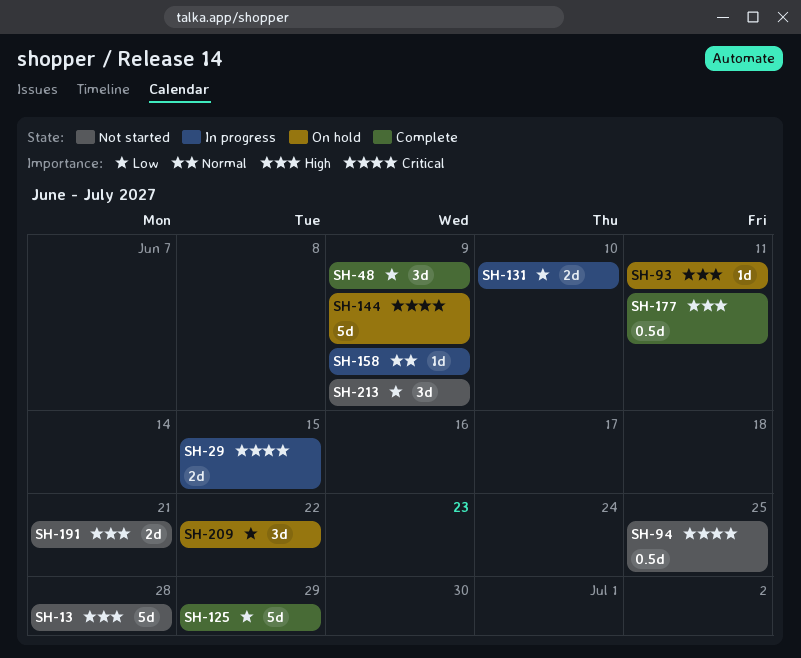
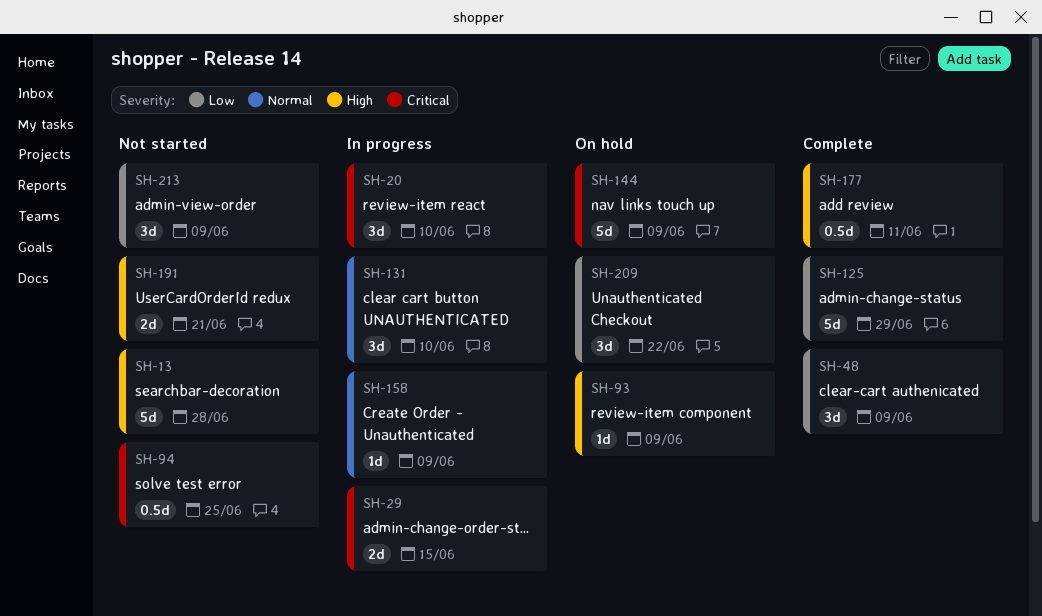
SH-20: none -> present
SH-93, due: Jun 11 -> Jun 9
SH-131, priority: Low -> Normal
SH-131, estimate: 2d -> 3d

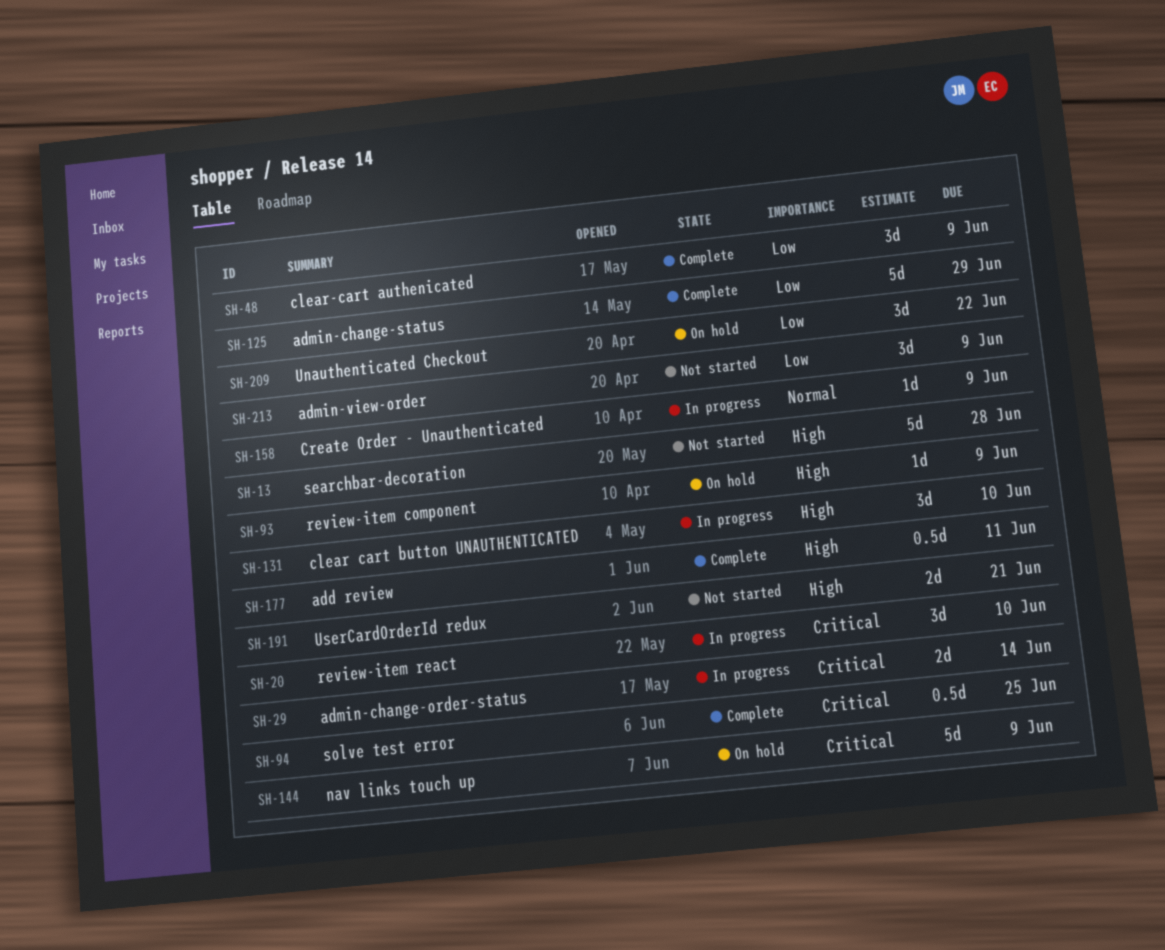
SH-29, due: Jun 15 -> Jun 14
SH-94, status: Not started -> Complete
SH-131, priority: Normal -> High

